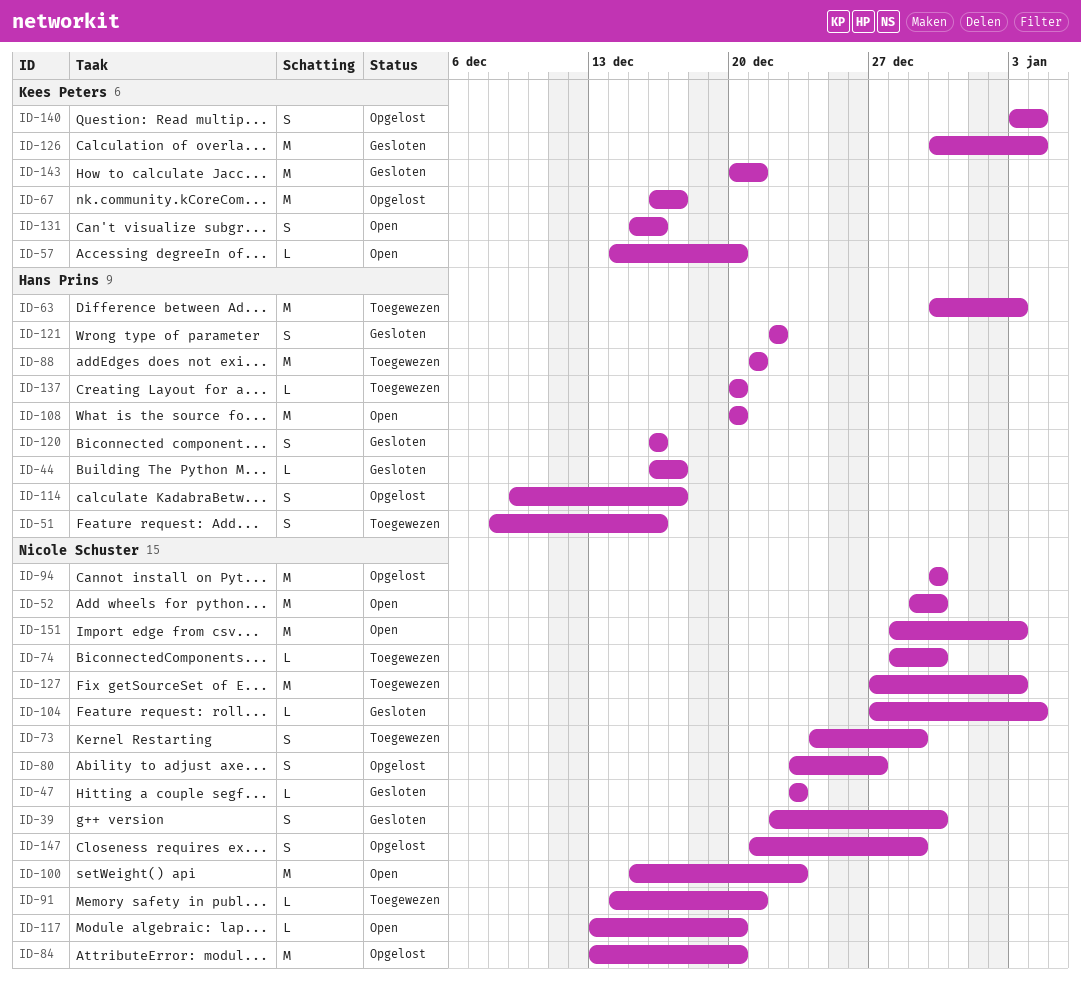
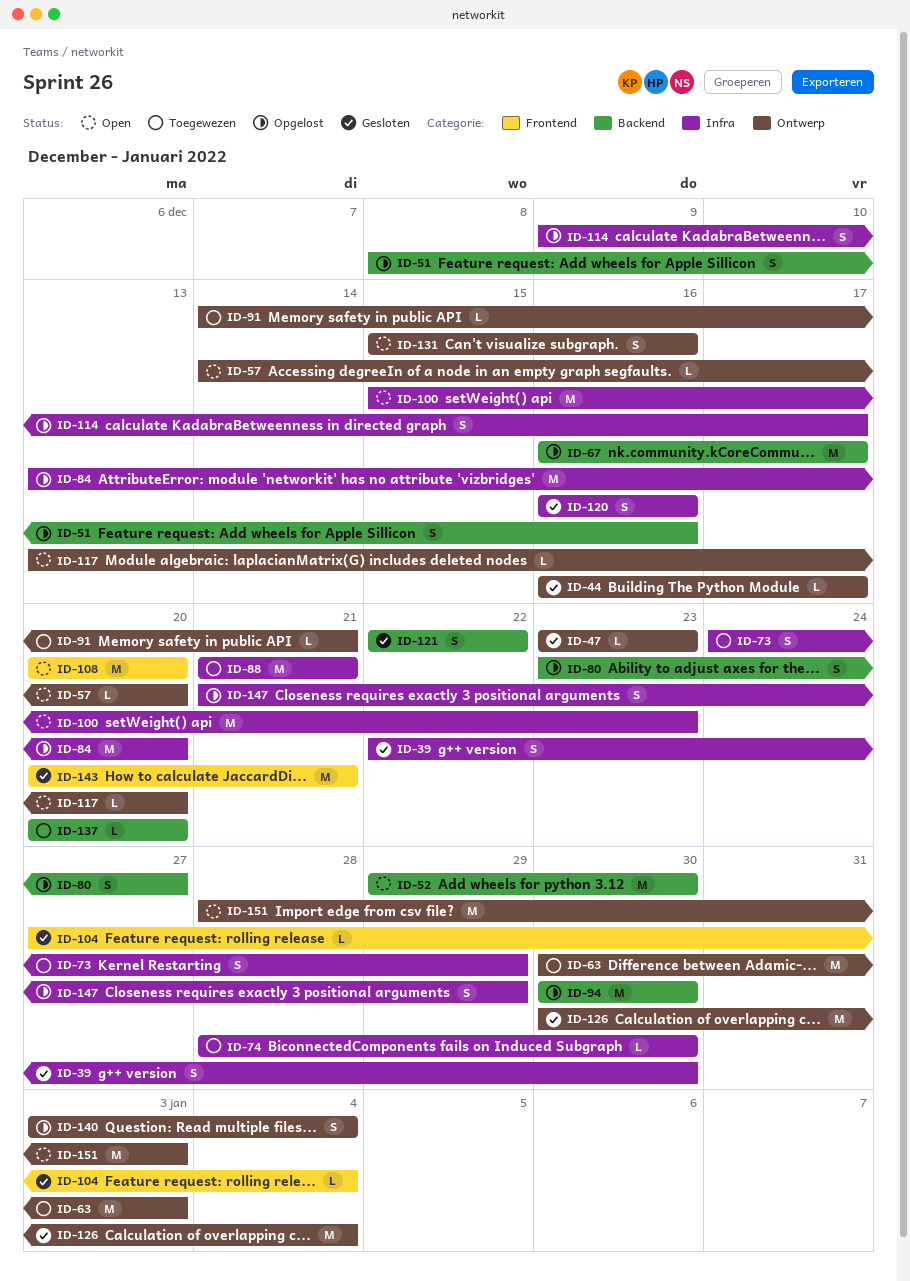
ID-51, status: Toegewezen -> Opgelost
ID-127: present -> none

